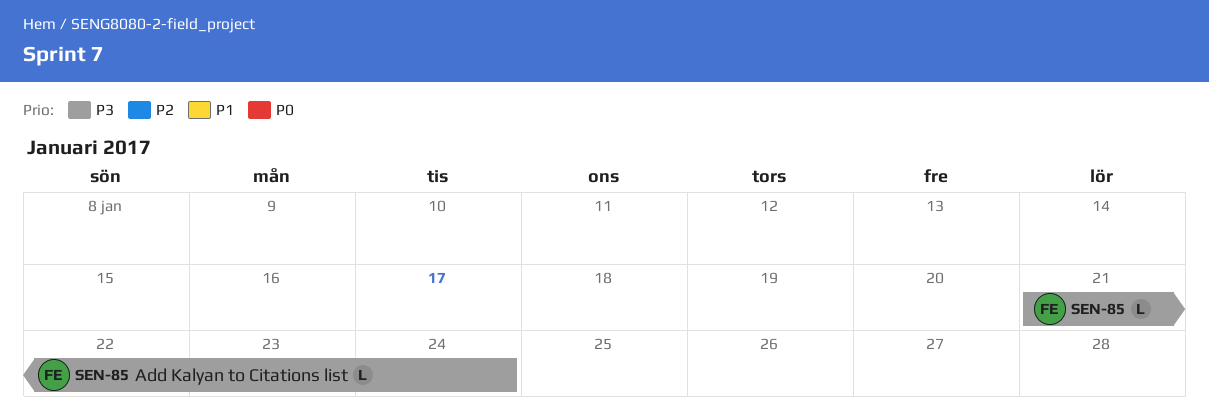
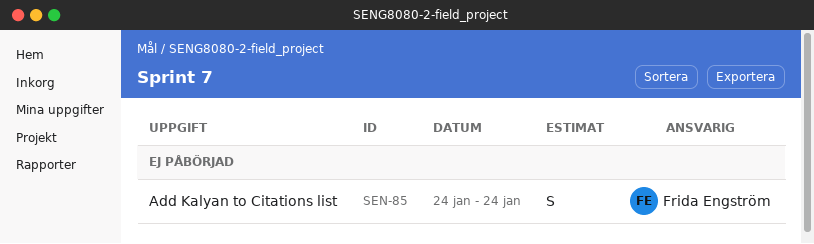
SEN-85, estimate: L -> S
SEN-85, start: Jan 21 -> Jan 24

